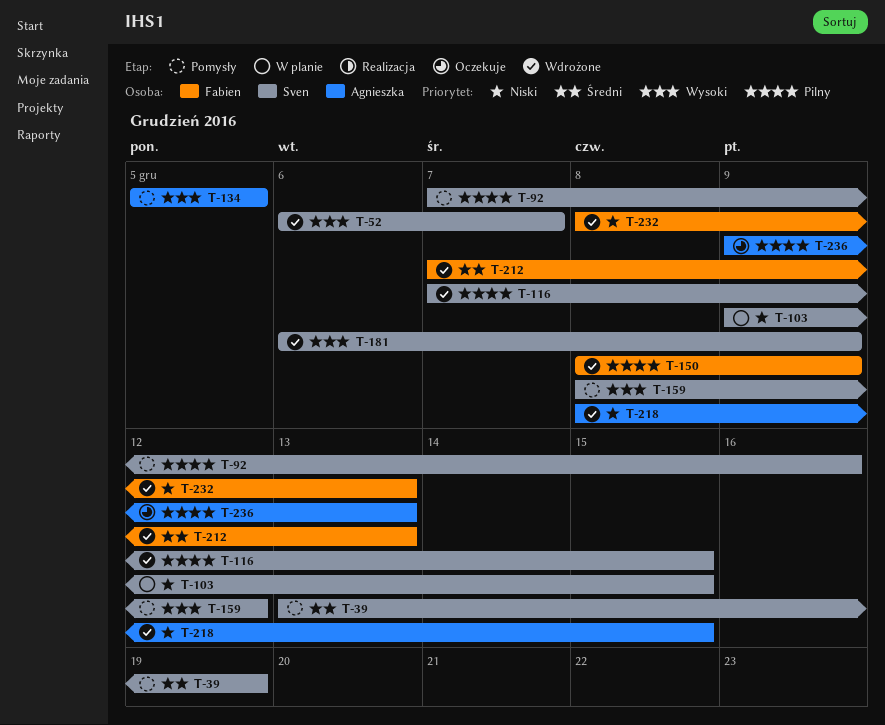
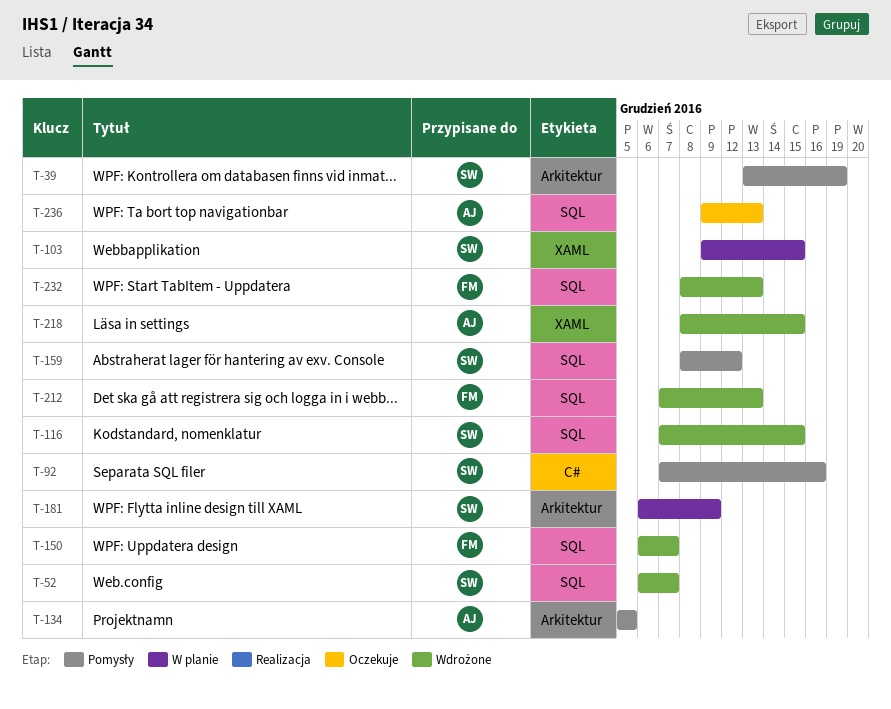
T-150, start: Dec 8 -> Dec 6
T-150, due: Dec 9 -> Dec 7
T-181, status: Wdrożone -> W planie

